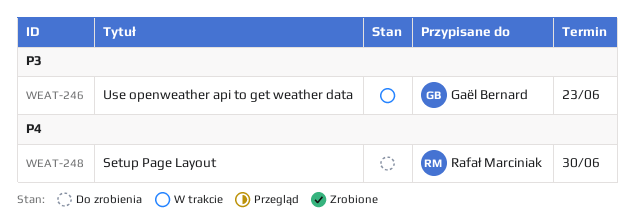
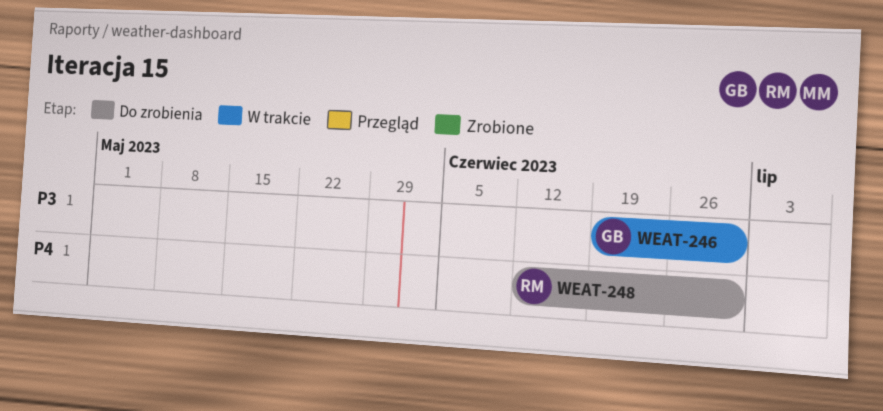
WEAT-246, due: Jun 23 -> Jun 30

